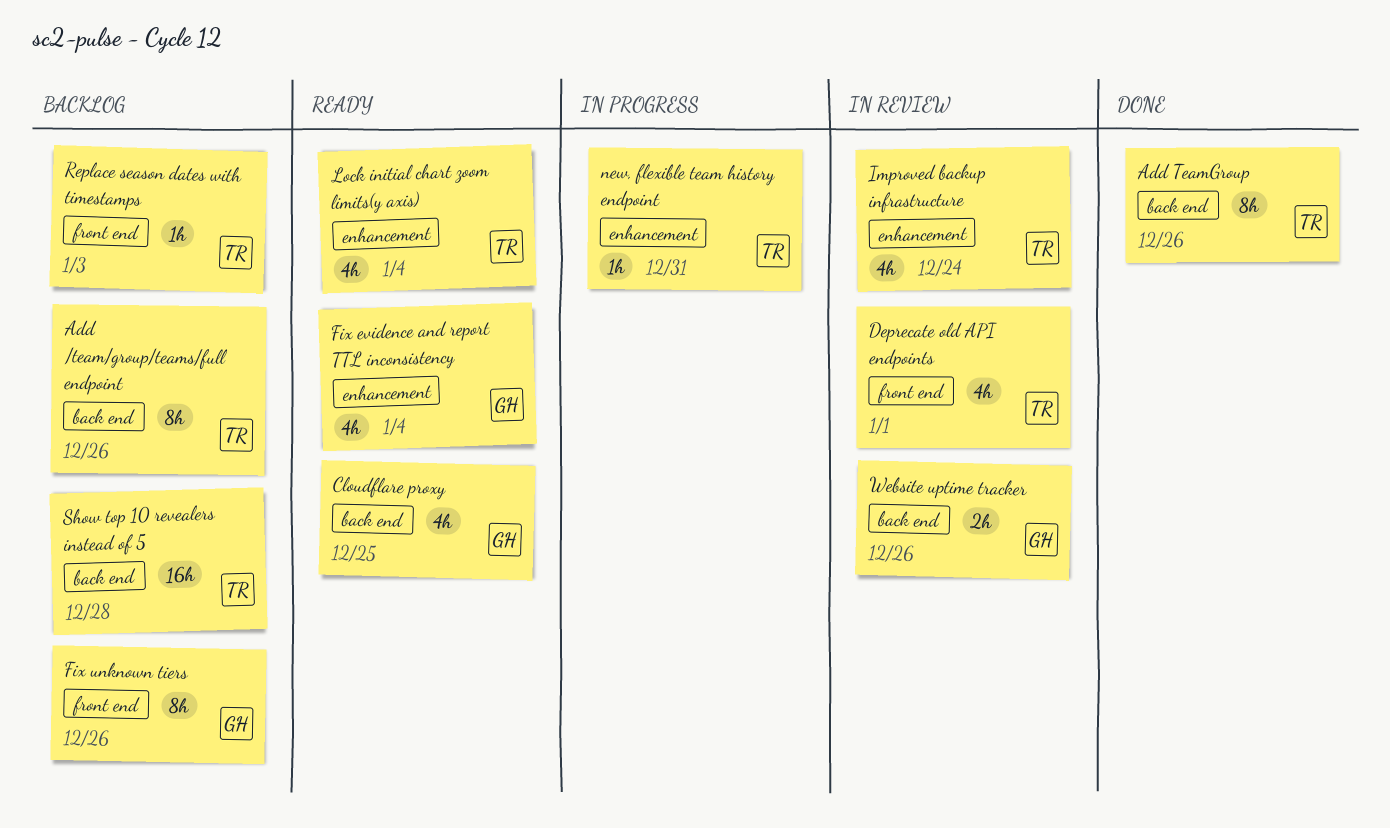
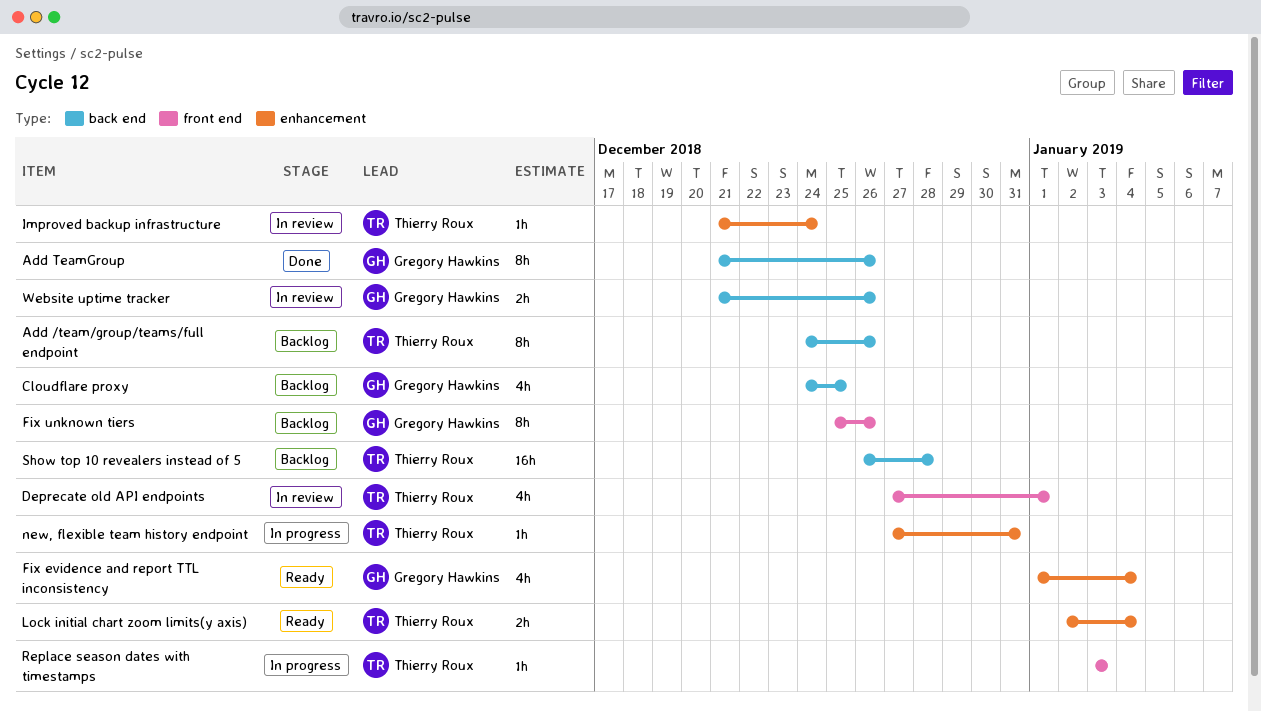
Add TeamGroup, owner: Thierry Roux -> Gregory Hawkins
Cloudflare proxy, status: Ready -> Backlog
Improved backup infrastructure, estimate: 4h -> 1h
Lock initial chart zoom limits(y axis), estimate: 4h -> 2h
Replace season dates with timestamps, status: Backlog -> In progress

